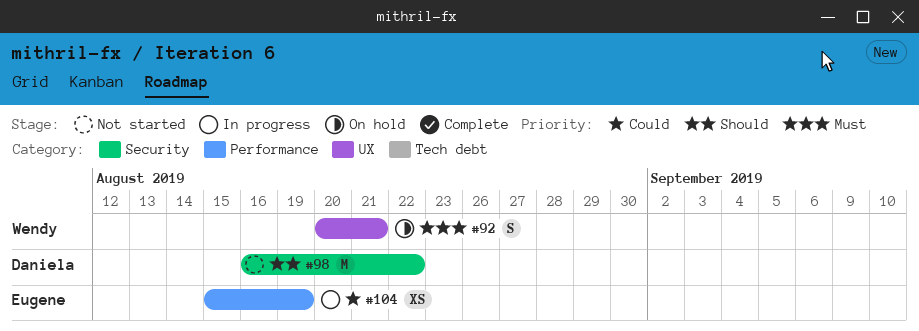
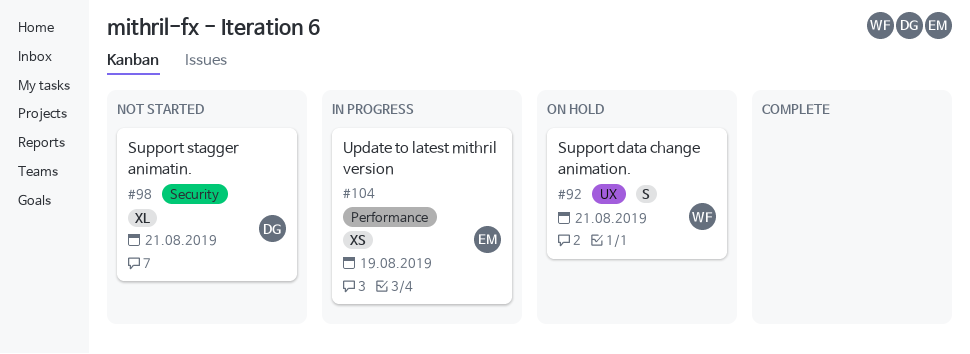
#98, estimate: M -> XL
#98, due: Aug 22 -> Aug 21

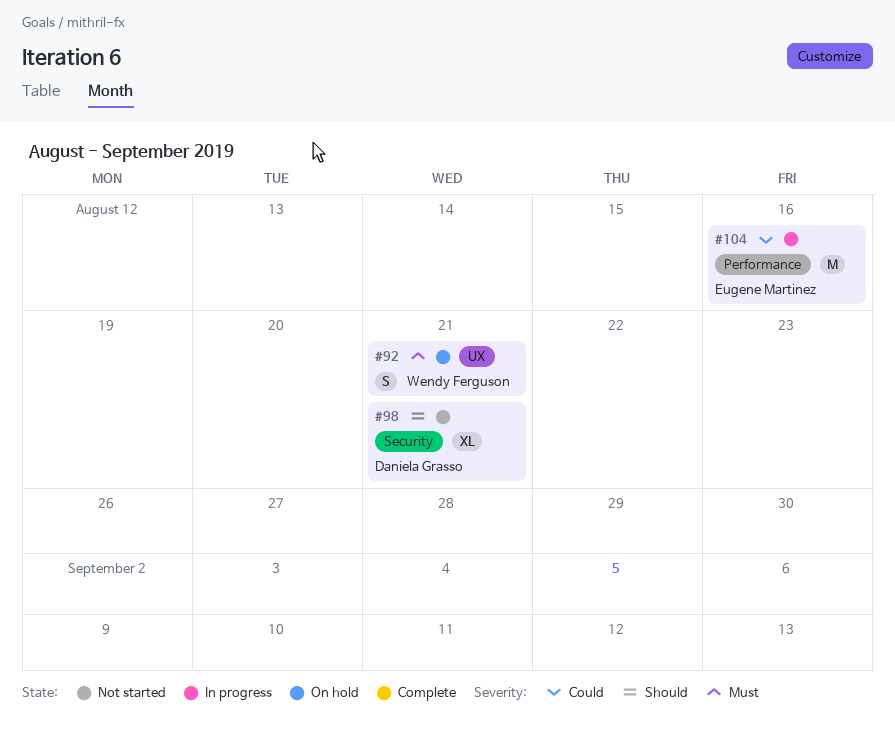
#104, estimate: XS -> M
#104, due: Aug 19 -> Aug 16

